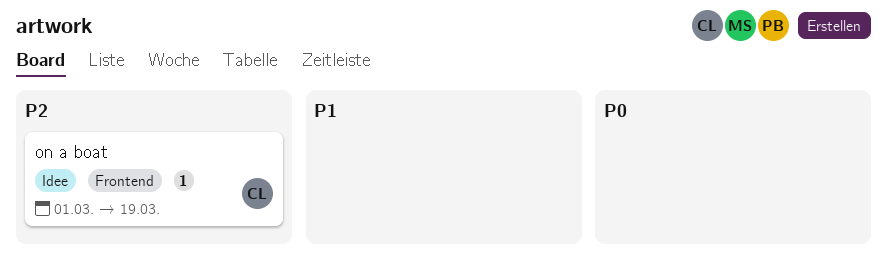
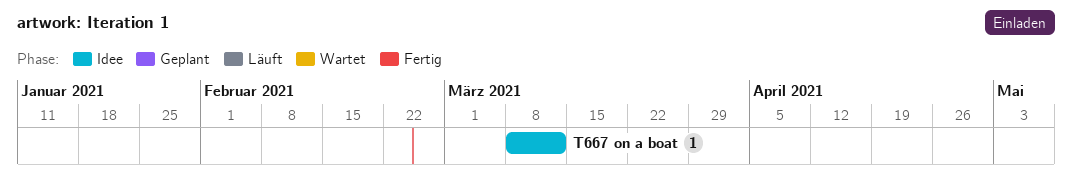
on a boat, start: Mar 1 -> Mar 8
on a boat, due: Mar 19 -> Mar 12

